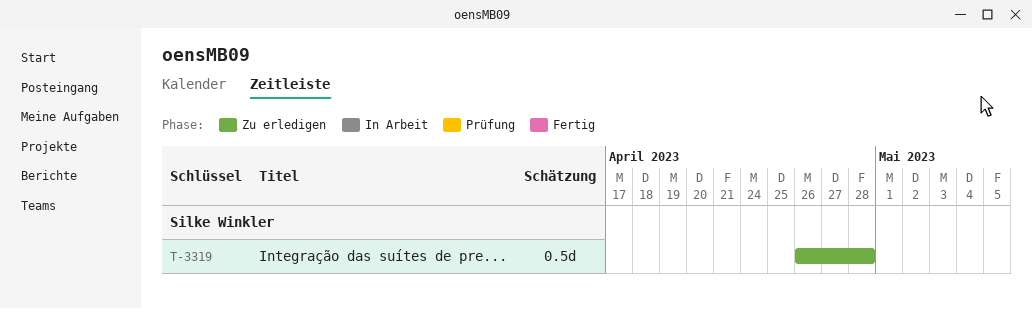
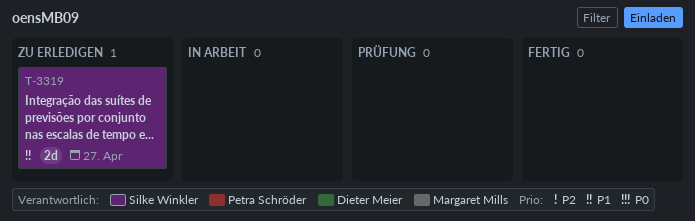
T-3319, estimate: 0.5d -> 2d
T-3319, due: Apr 28 -> Apr 27

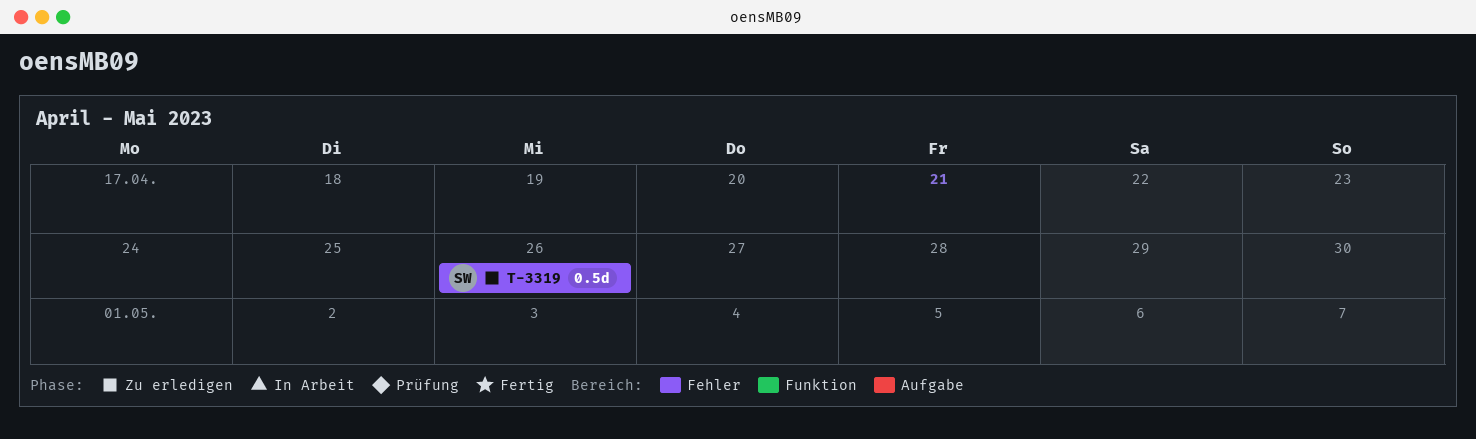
T-3319, estimate: 2d -> 0.5d
T-3319, due: Apr 27 -> Apr 26

